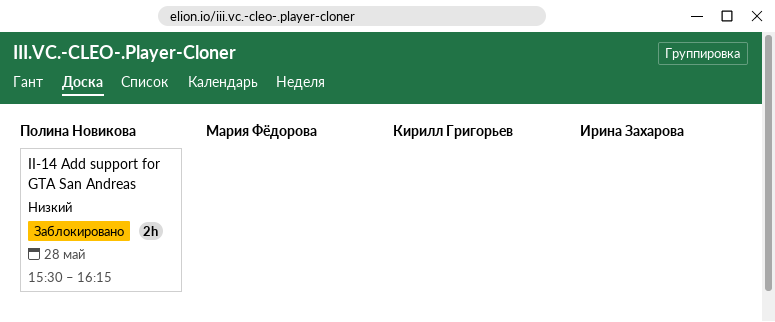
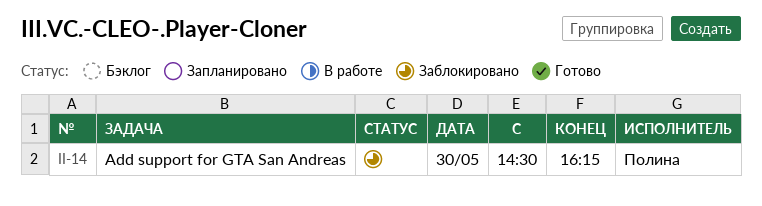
II-14, day: May 28 -> May 30
II-14, begins: 15:30 -> 14:30

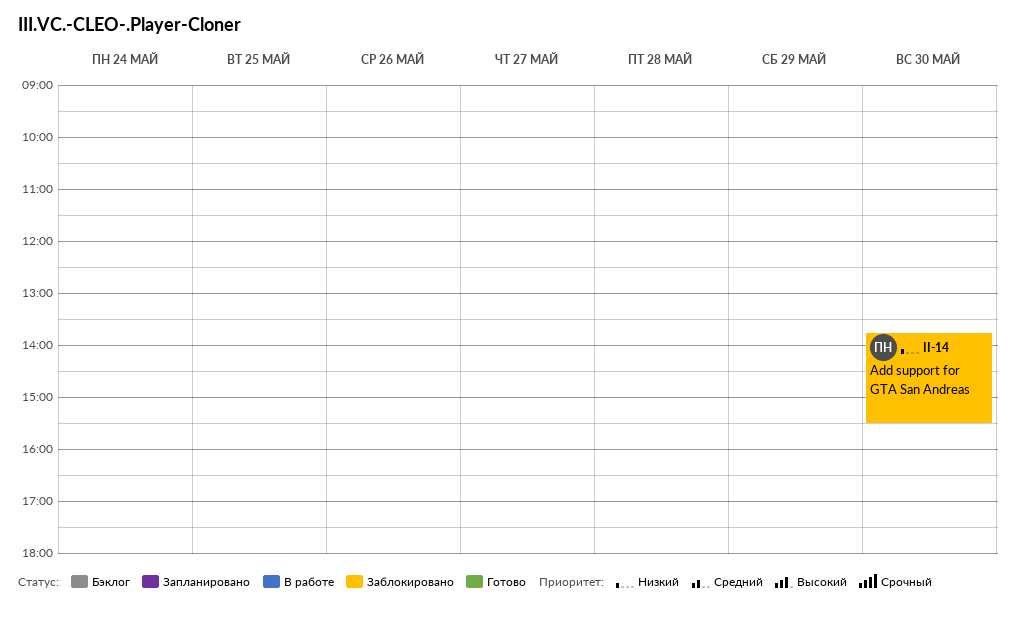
II-14, begins: 14:30 -> 13:45
II-14, ends: 16:15 -> 15:30

